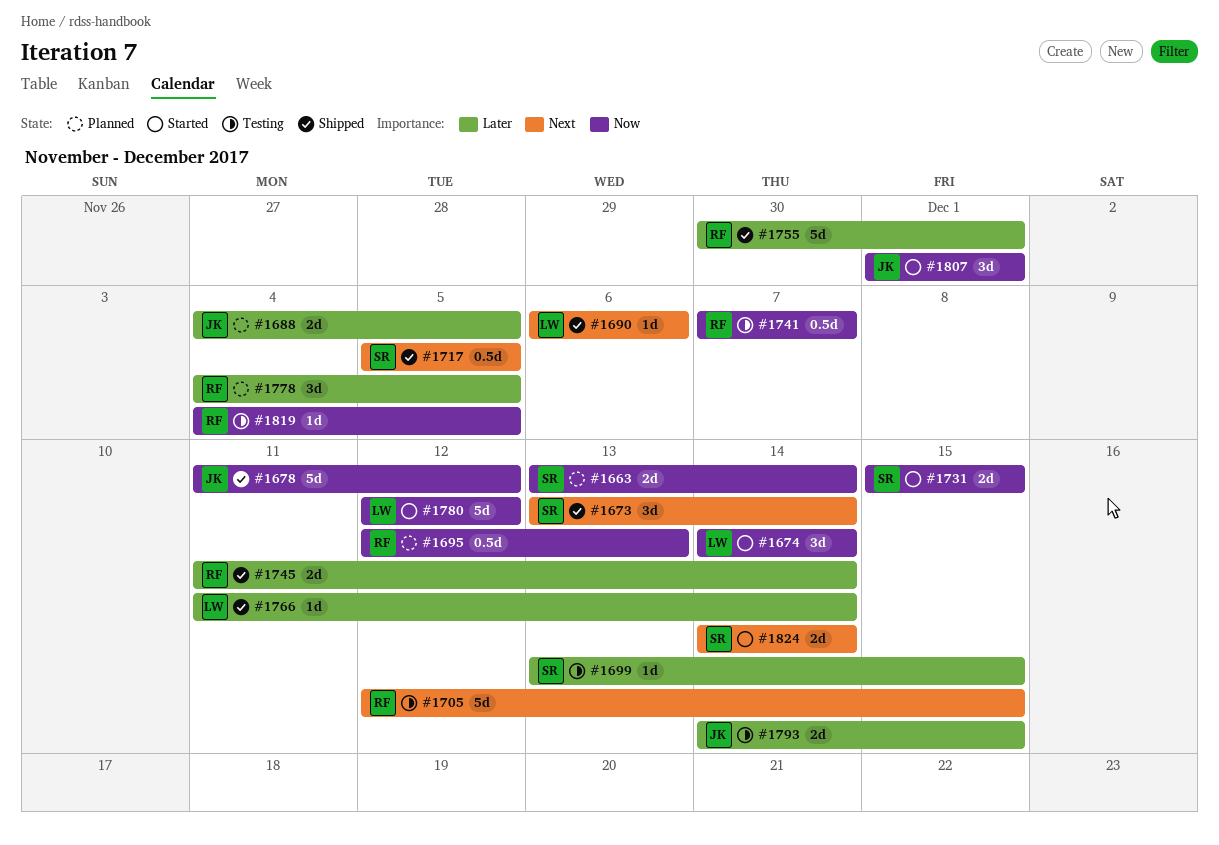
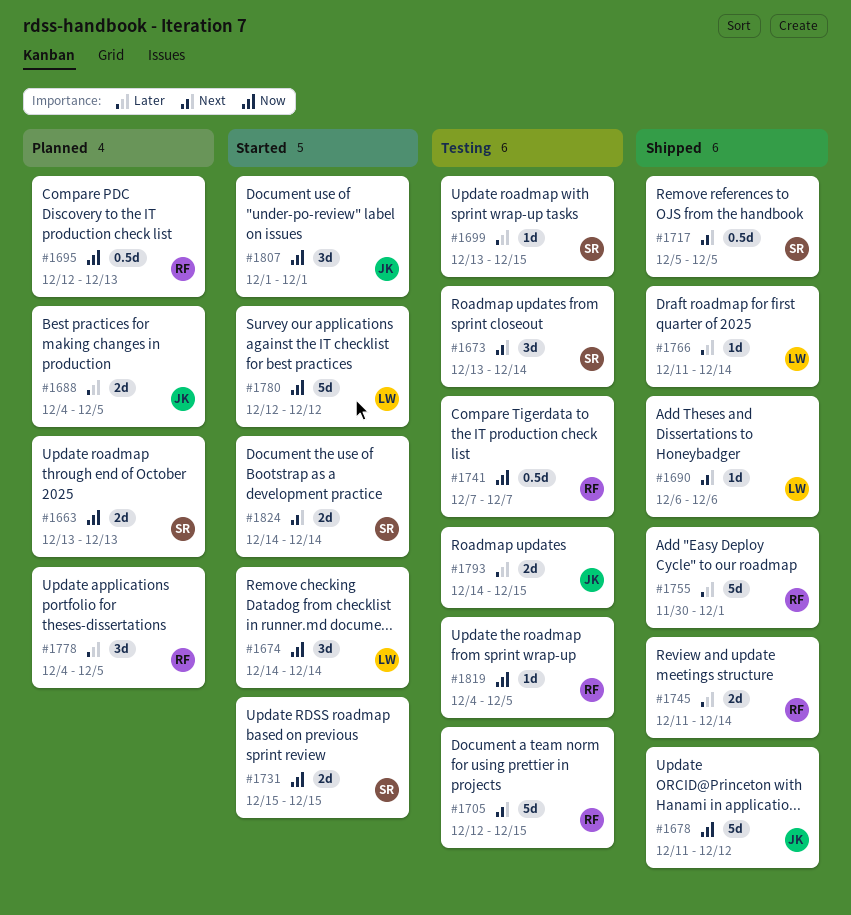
#1663, due: Dec 14 -> Dec 13
#1673, status: Shipped -> Testing

